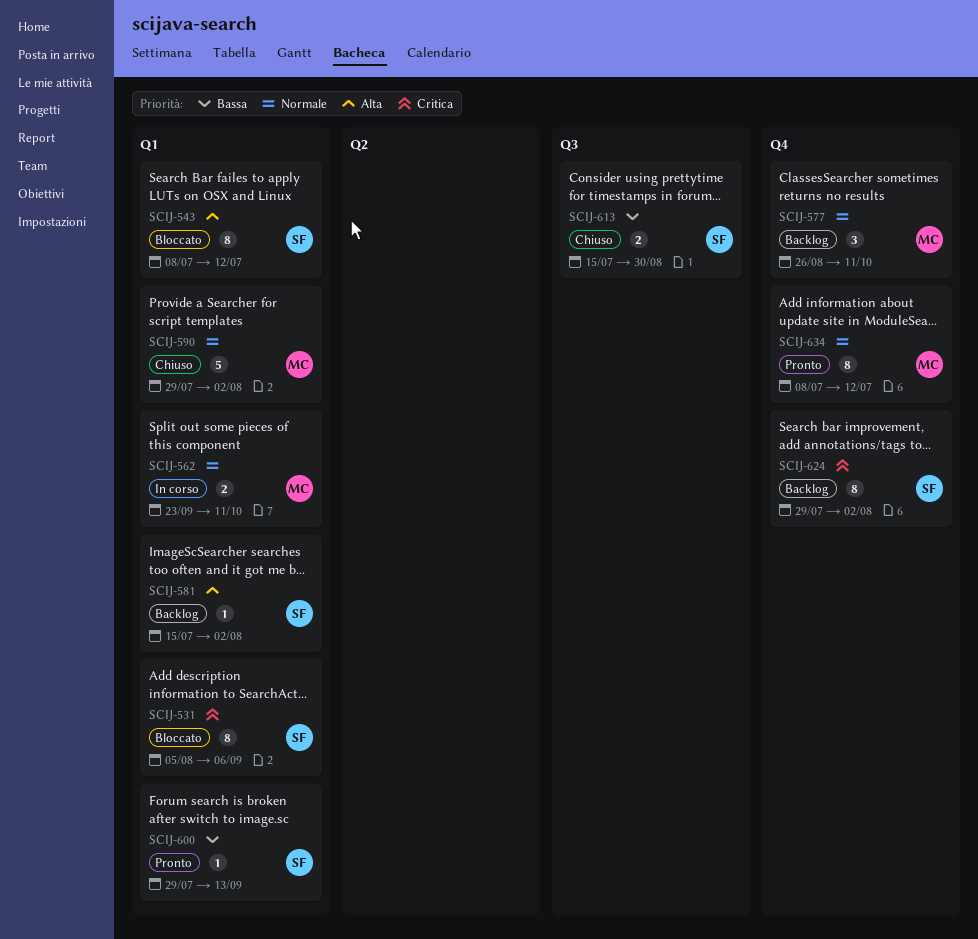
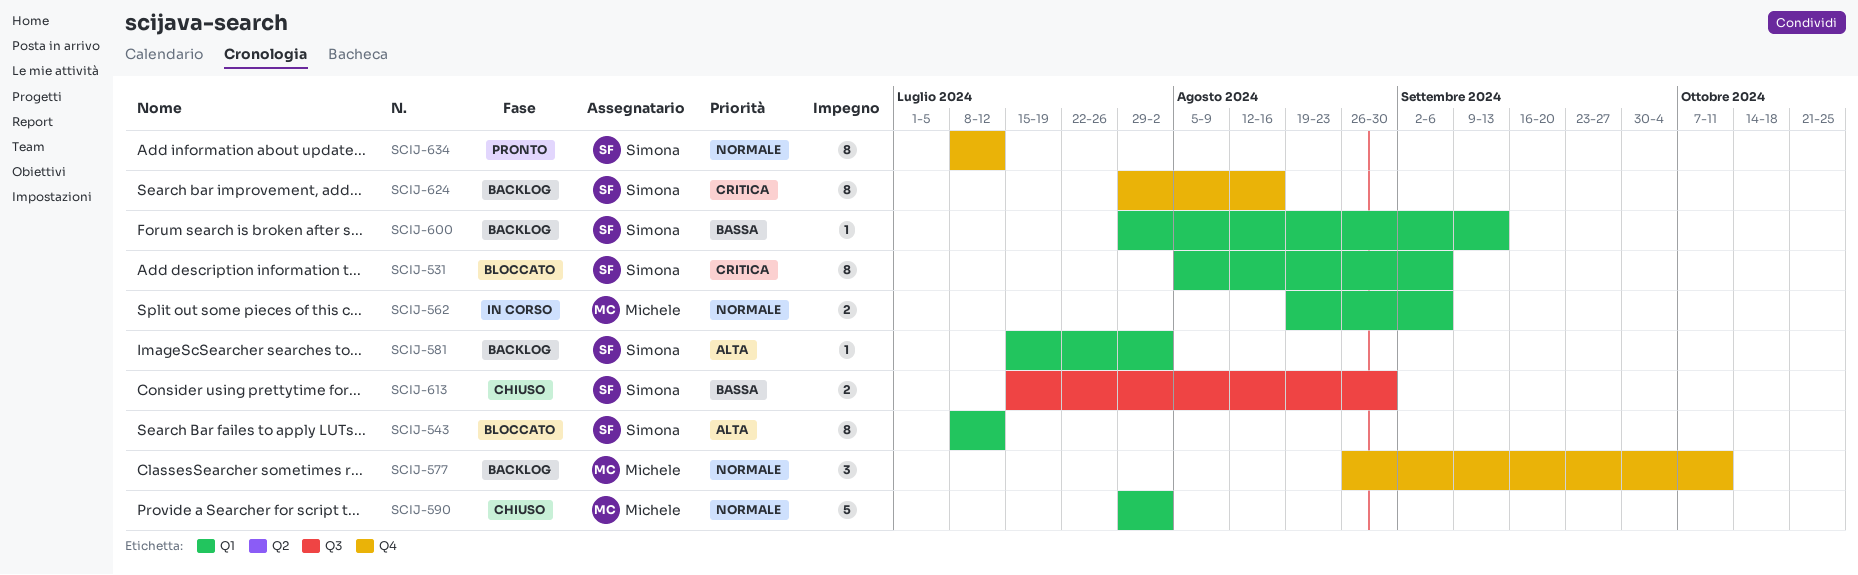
SCIJ-562, start: Sep 23 -> Aug 19
SCIJ-562, due: Oct 11 -> Sep 6
SCIJ-600, status: Pronto -> Backlog
SCIJ-624, due: Aug 2 -> Aug 16
SCIJ-634, owner: Michele -> Simona

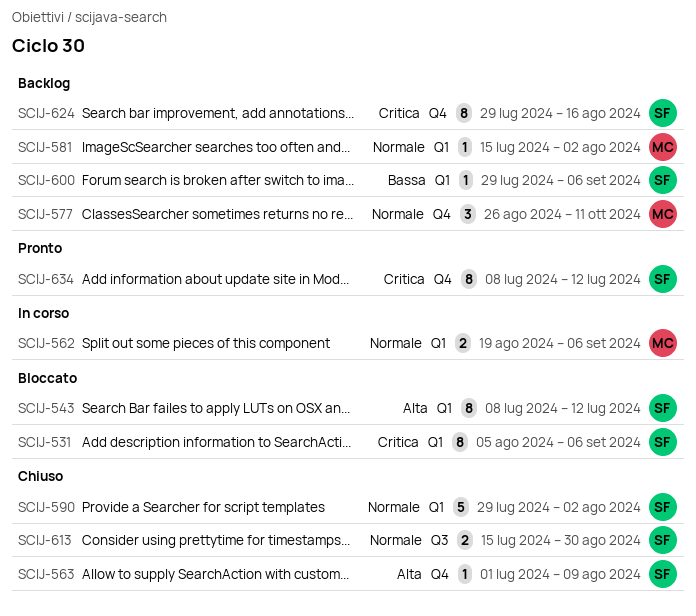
SCIJ-563: none -> present
SCIJ-581, owner: Simona -> Michele
SCIJ-581, priority: Alta -> Normale
SCIJ-590, owner: Michele -> Simona
SCIJ-600, due: Sep 13 -> Sep 6
SCIJ-613, priority: Bassa -> Normale
SCIJ-634, priority: Normale -> Critica

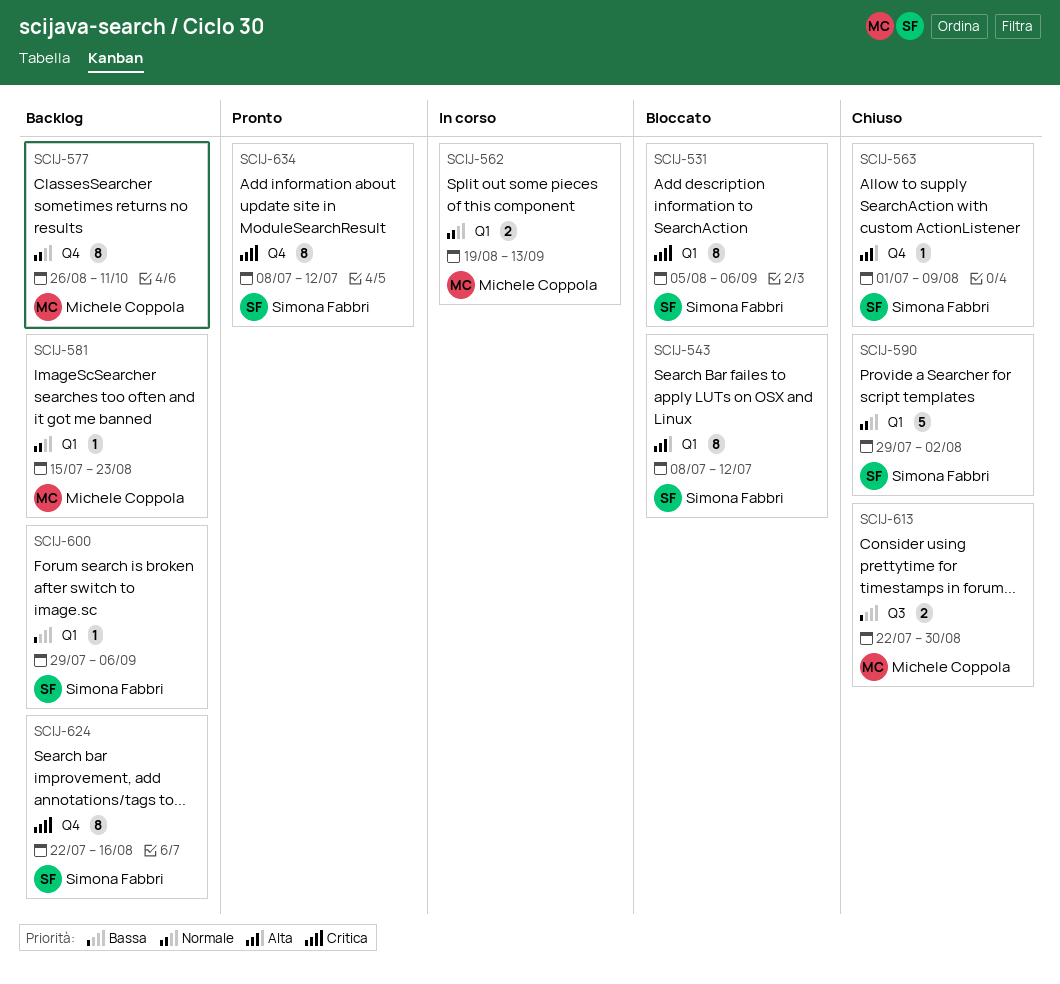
SCIJ-562, due: Sep 6 -> Sep 13
SCIJ-577, estimate: 3 -> 8
SCIJ-581, due: Aug 2 -> Aug 23
SCIJ-613, owner: Simona Fabbri -> Michele Coppola
SCIJ-613, priority: Normale -> Bassa
SCIJ-613, start: Jul 15 -> Jul 22
SCIJ-624, start: Jul 29 -> Jul 22

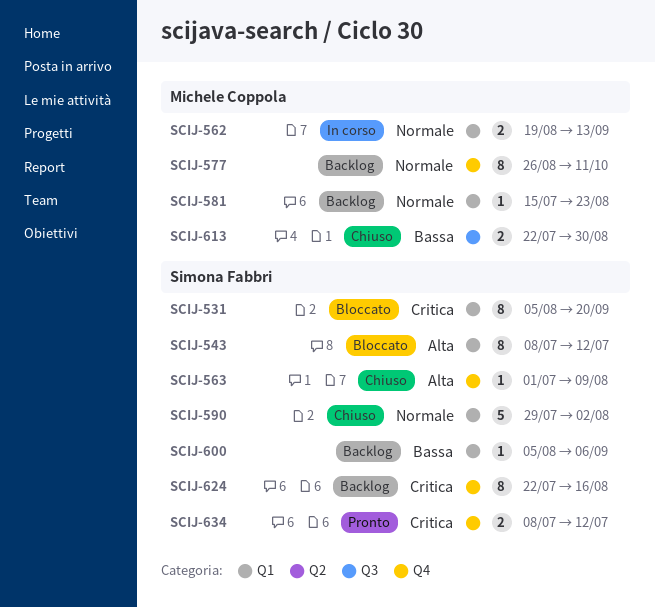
SCIJ-531, due: Sep 6 -> Sep 20
SCIJ-600, start: Jul 29 -> Aug 5
SCIJ-634, estimate: 8 -> 2

